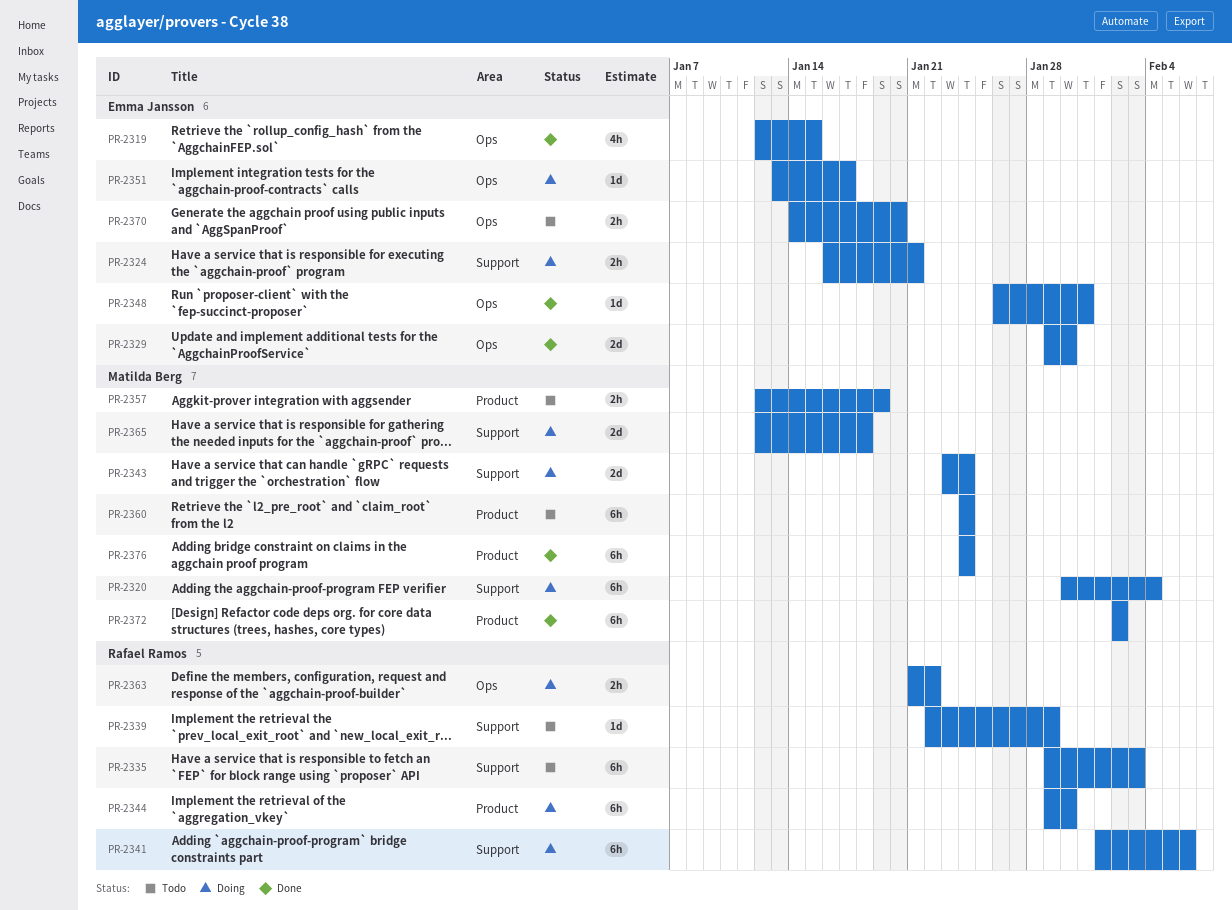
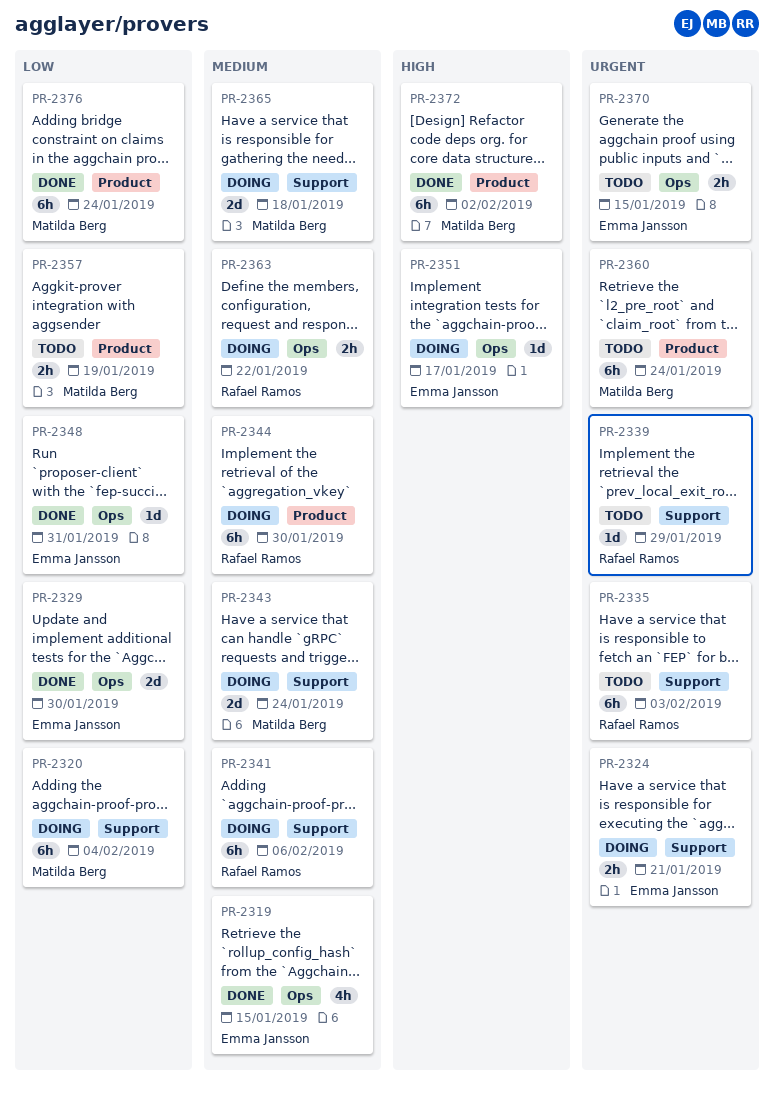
PR-2370, due: Jan 20 -> Jan 15

